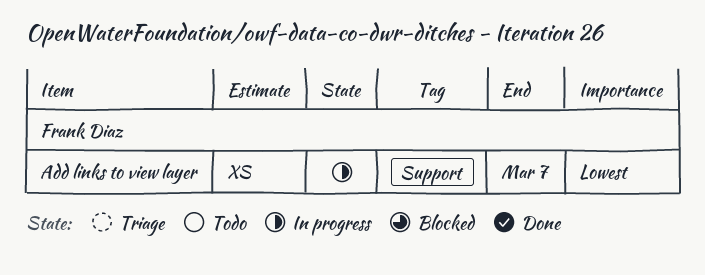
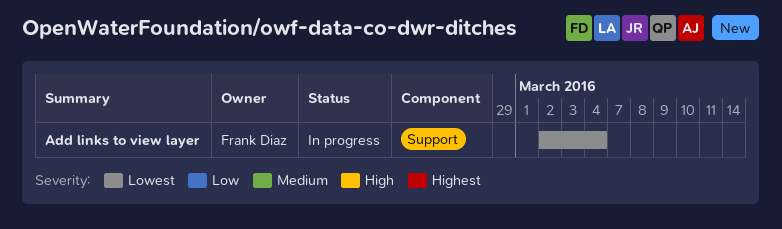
Add links to view layer, due: Mar 7 -> Mar 4

